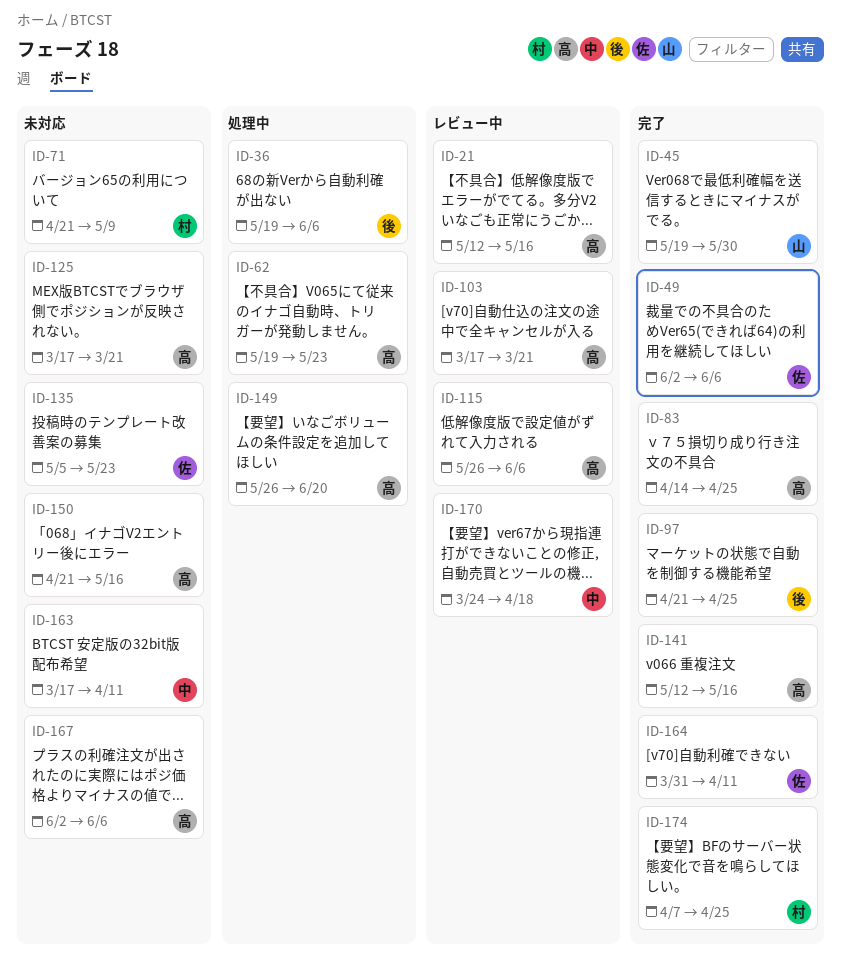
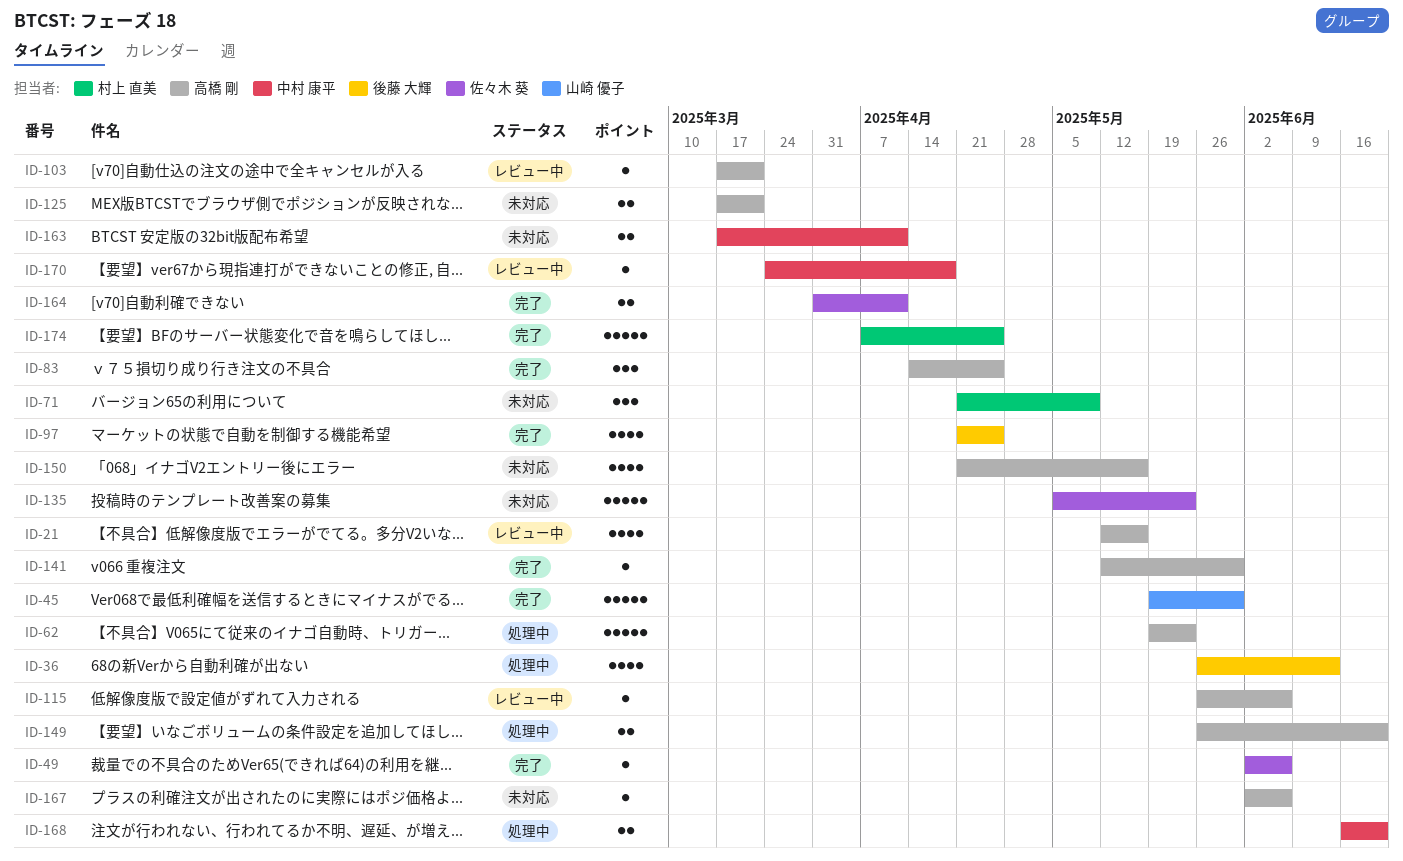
ID-36, start: May 19 -> May 26
ID-36, due: Jun 6 -> Jun 13
ID-141, due: May 16 -> May 30
ID-168: none -> present

